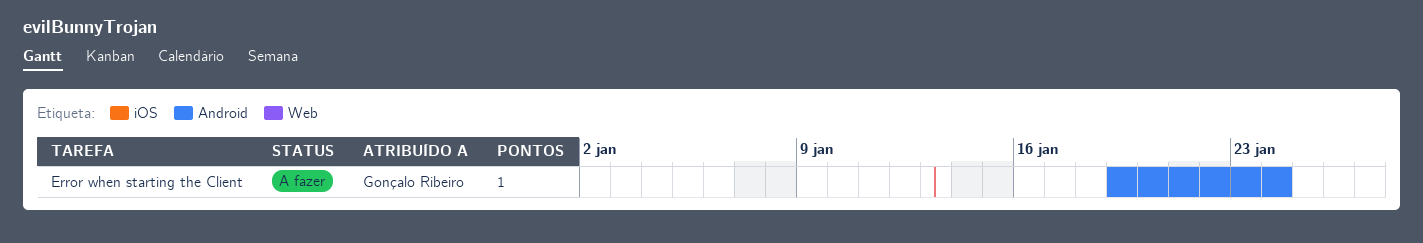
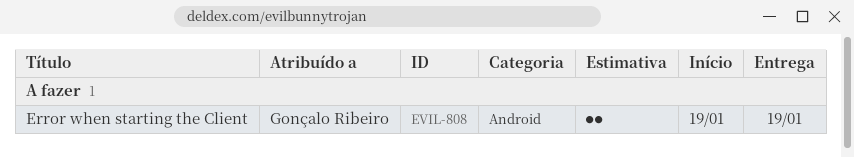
Error when starting the Client, estimate: 1 -> 2
Error when starting the Client, due: Jan 24 -> Jan 19

